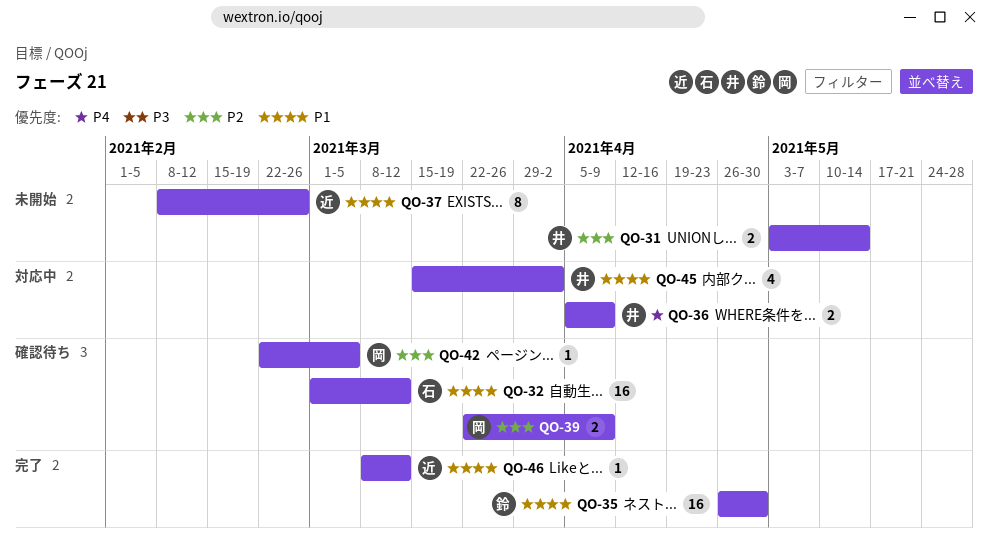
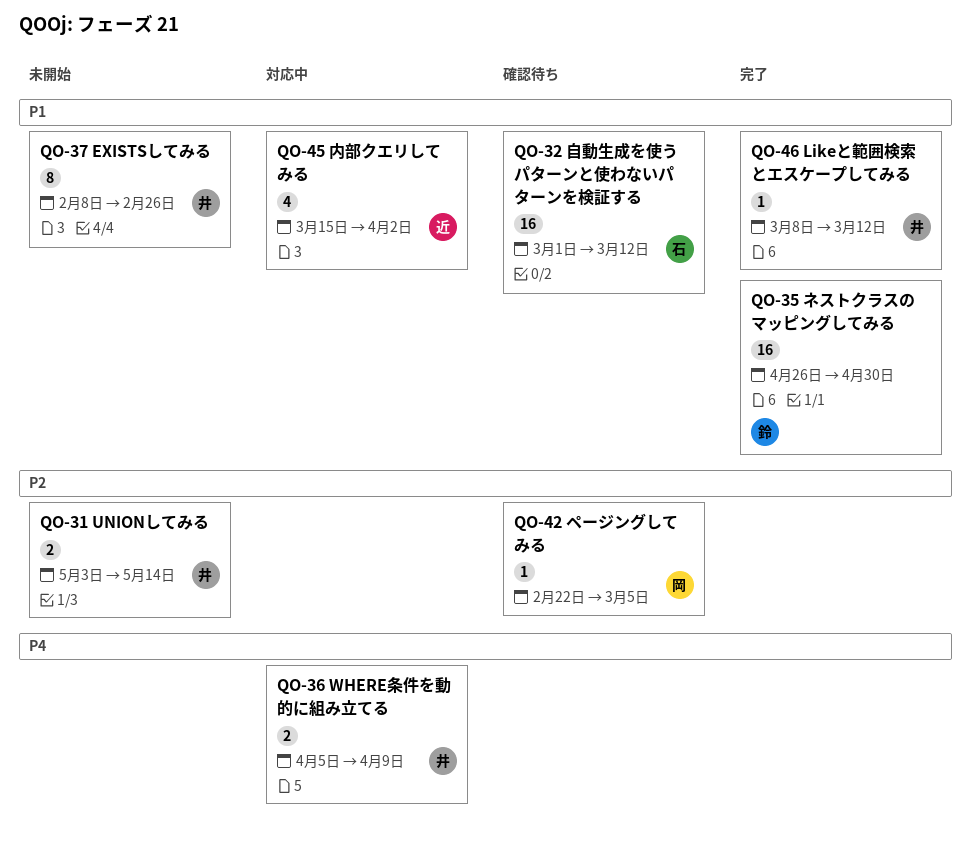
QO-37, owner: 近 -> 井
QO-39: present -> none
QO-45, owner: 井 -> 近
QO-46, owner: 近 -> 井

